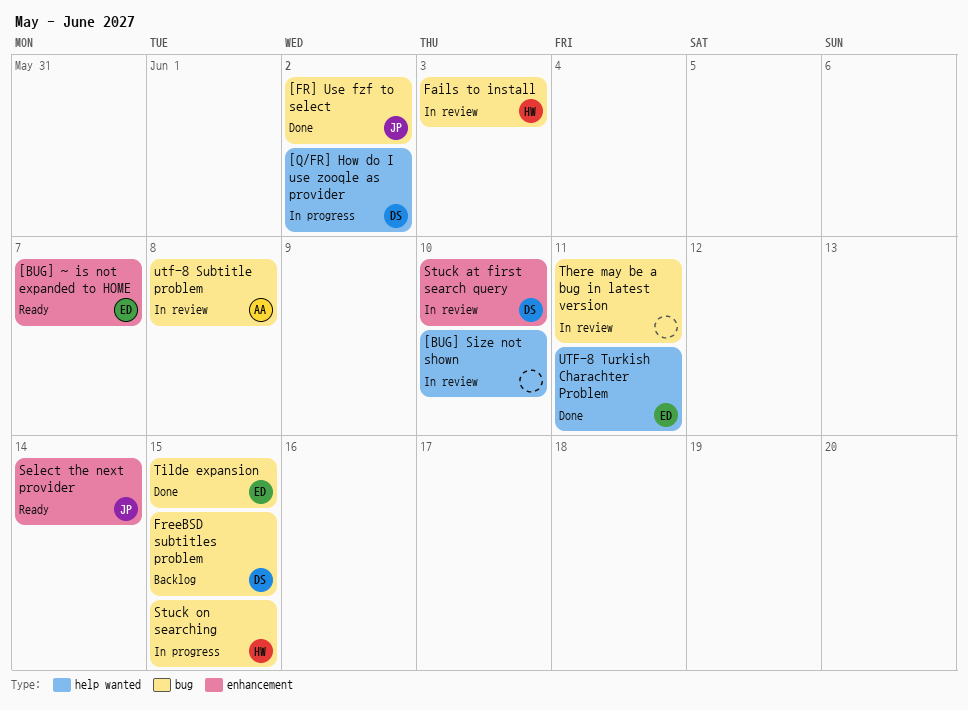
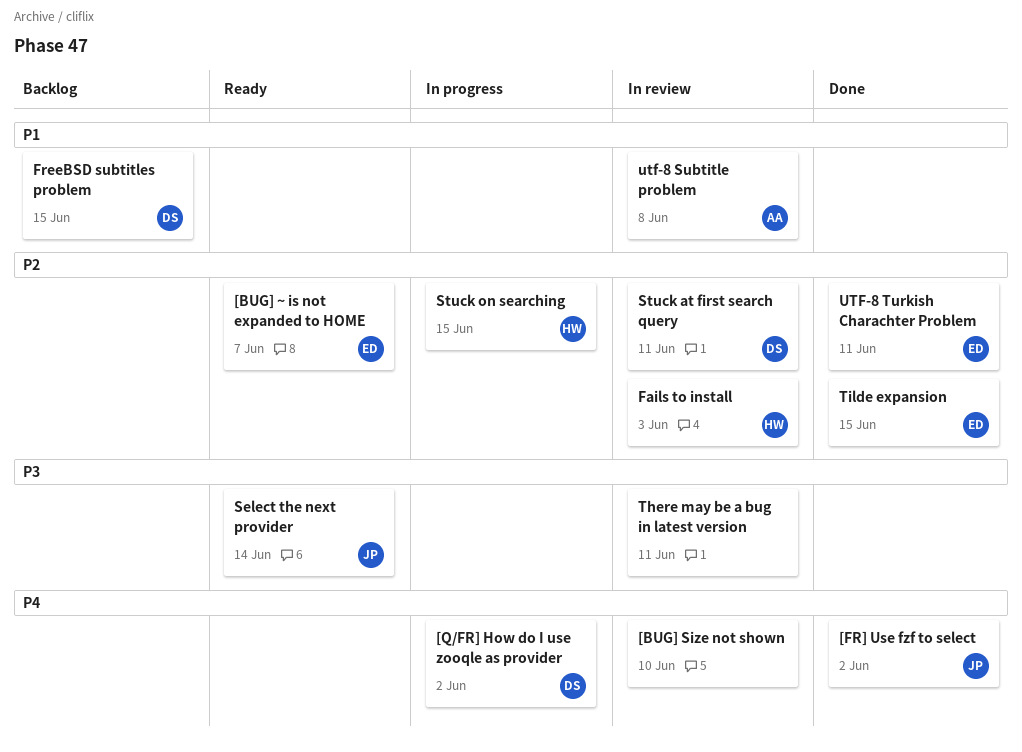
Stuck at first search query, due: Jun 10 -> Jun 11

